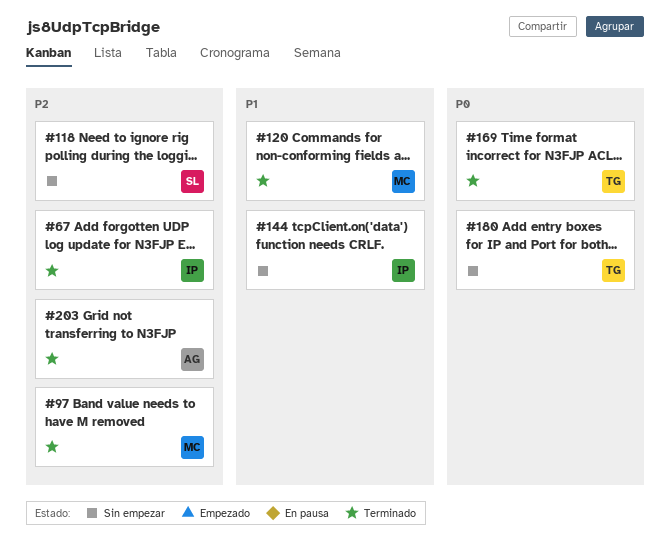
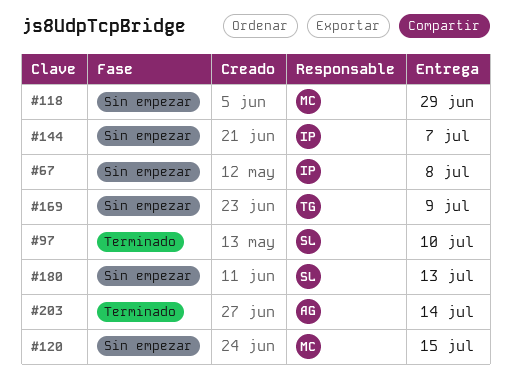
#67, status: Terminado -> Sin empezar
#97, owner: MC -> SL
#118, owner: SL -> MC
#120, status: Terminado -> Sin empezar
#169, status: Terminado -> Sin empezar
#180, owner: TG -> SL

